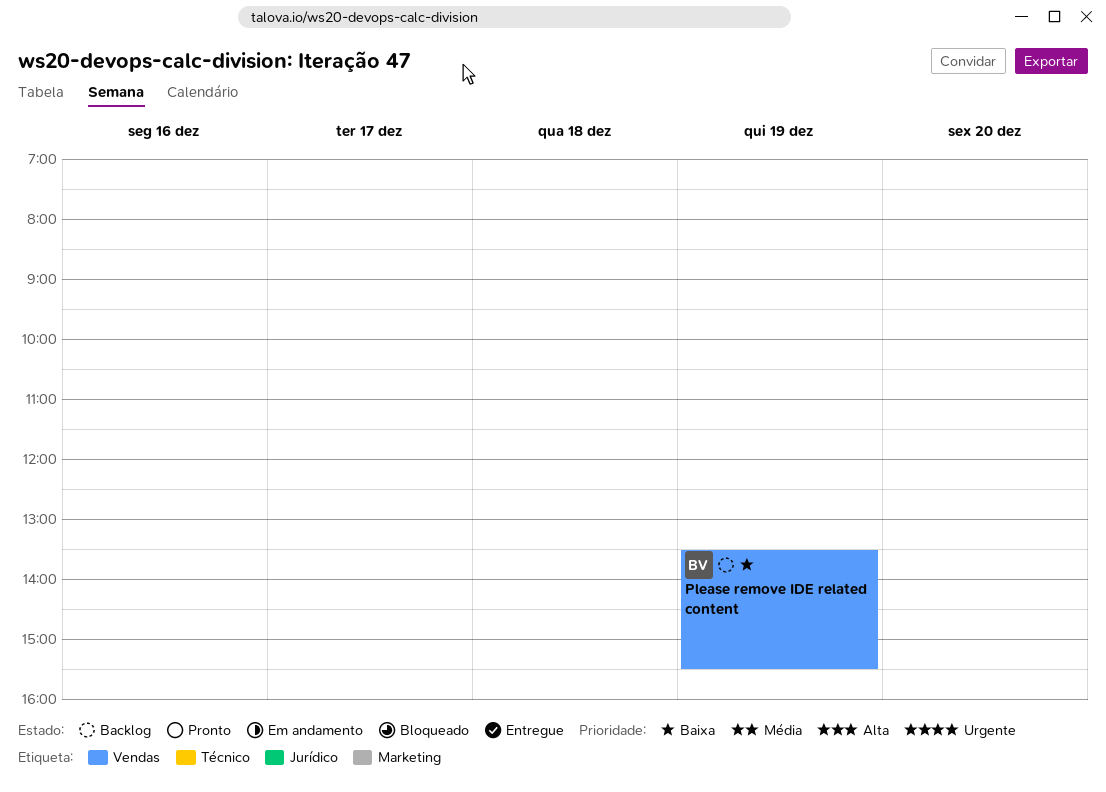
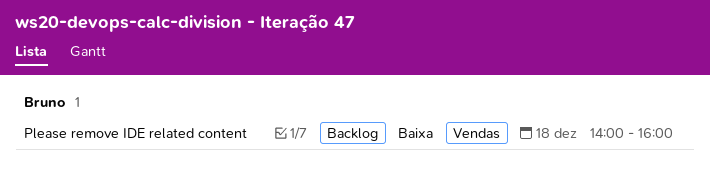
Please remove IDE related content, day: Dec 19 -> Dec 18
Please remove IDE related content, begins: 13:30 -> 14:00
Please remove IDE related content, ends: 15:30 -> 16:00

